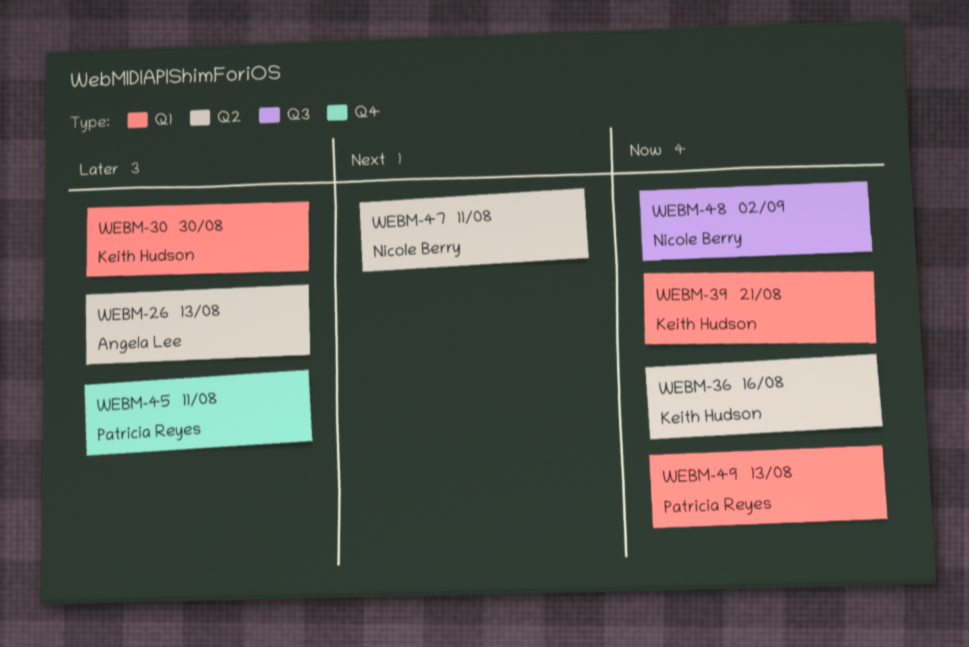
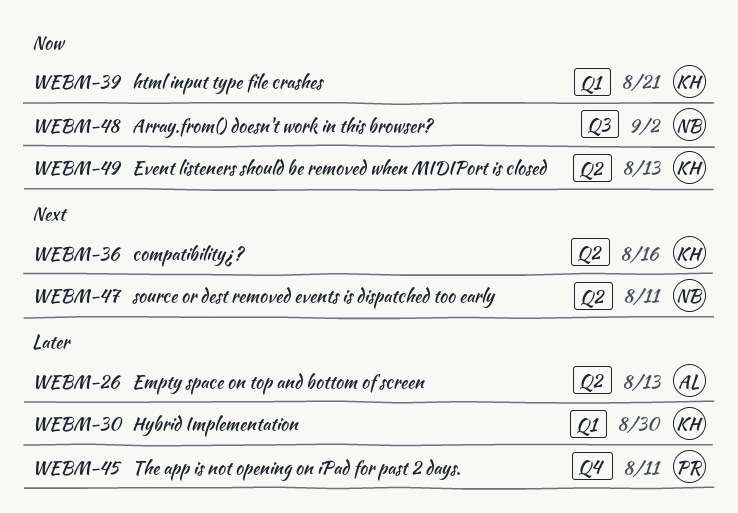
WEBM-36, priority: Now -> Next
WEBM-49, owner: Patricia Reyes -> Keith Hudson
WEBM-49, label: Q1 -> Q2

